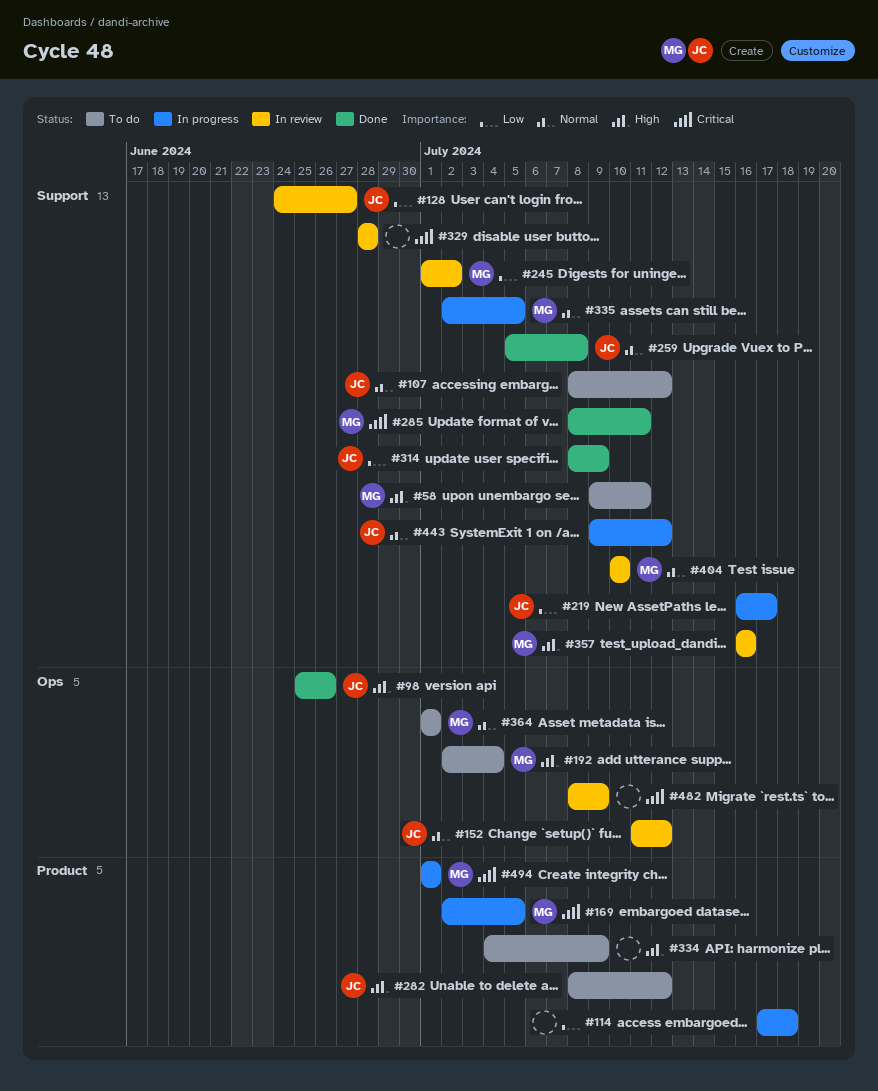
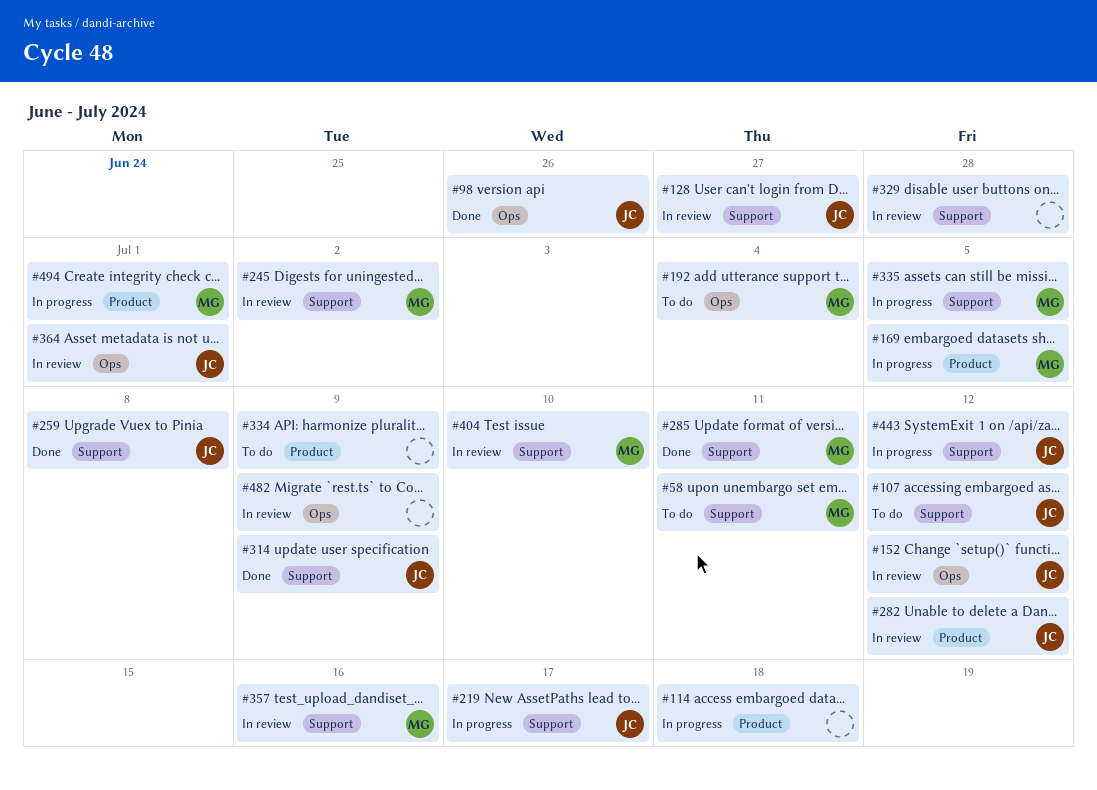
#282, status: To do -> In review
#364, status: To do -> In review
#364, owner: MG -> JC

